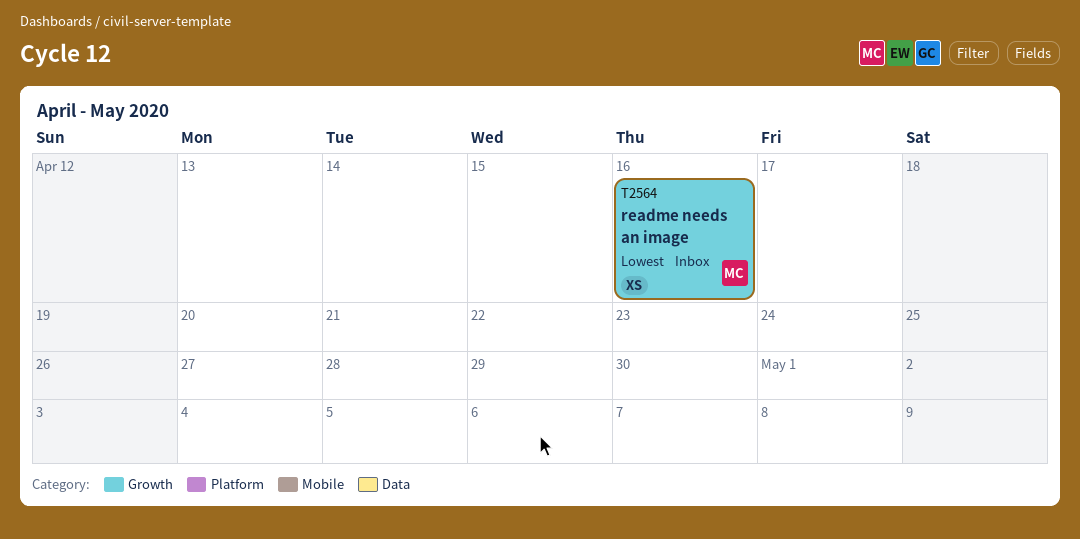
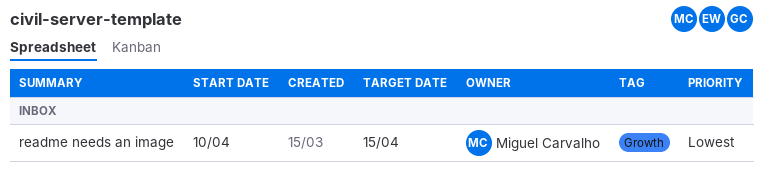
readme needs an image, due: Apr 16 -> Apr 15

